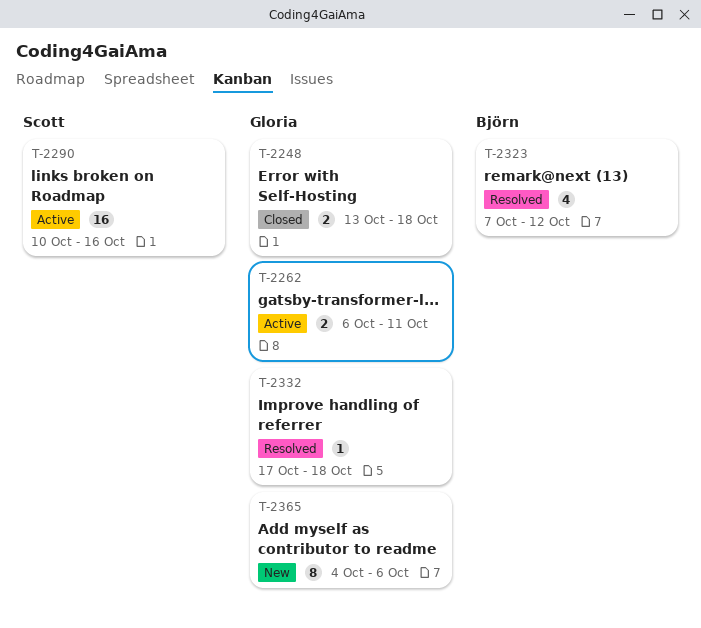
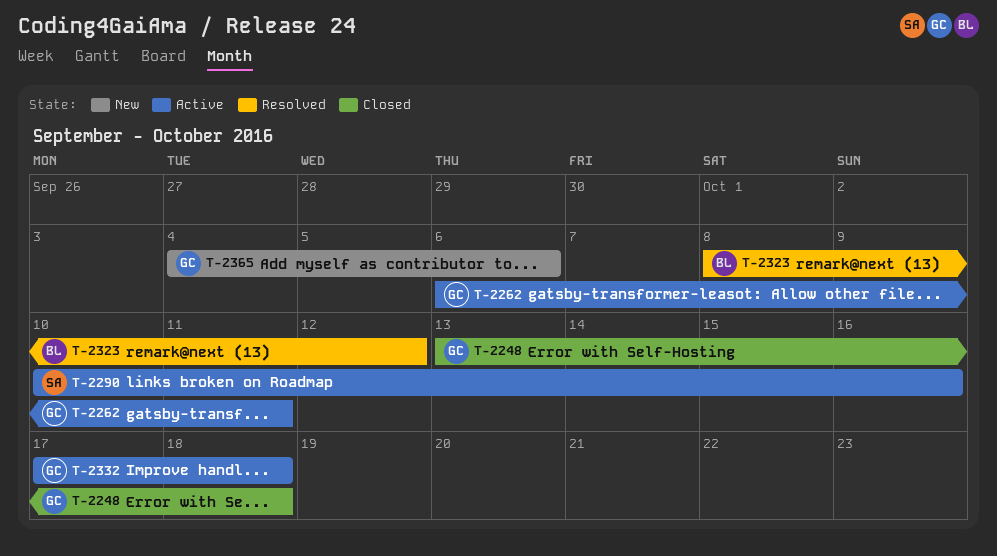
T-2323, start: Oct 7 -> Oct 8
T-2332, status: Resolved -> Active

